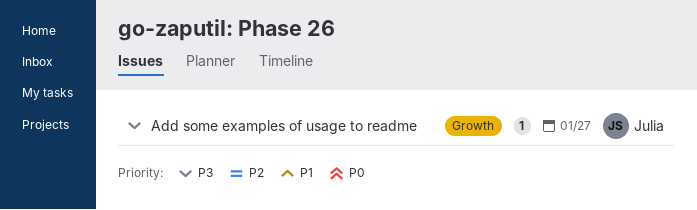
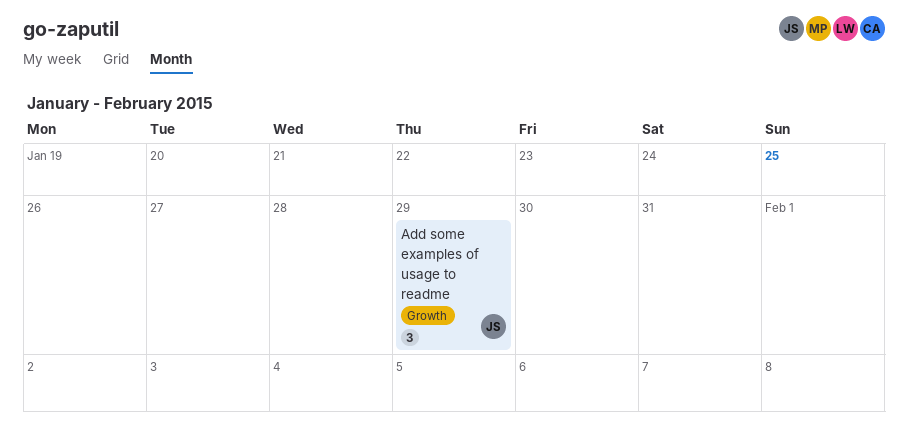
Add some examples of usage to readme, estimate: 1 -> 3
Add some examples of usage to readme, due: Jan 27 -> Jan 29

